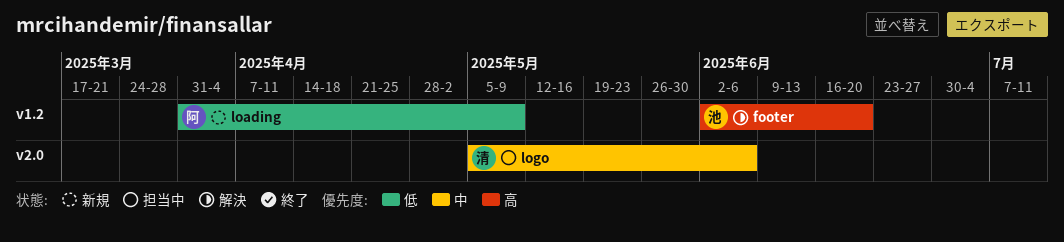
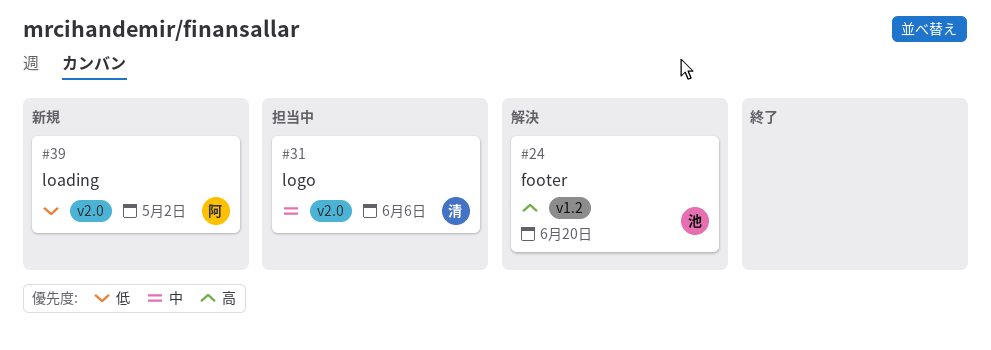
loading, label: v1.2 -> v2.0
loading, due: May 9 -> May 2

